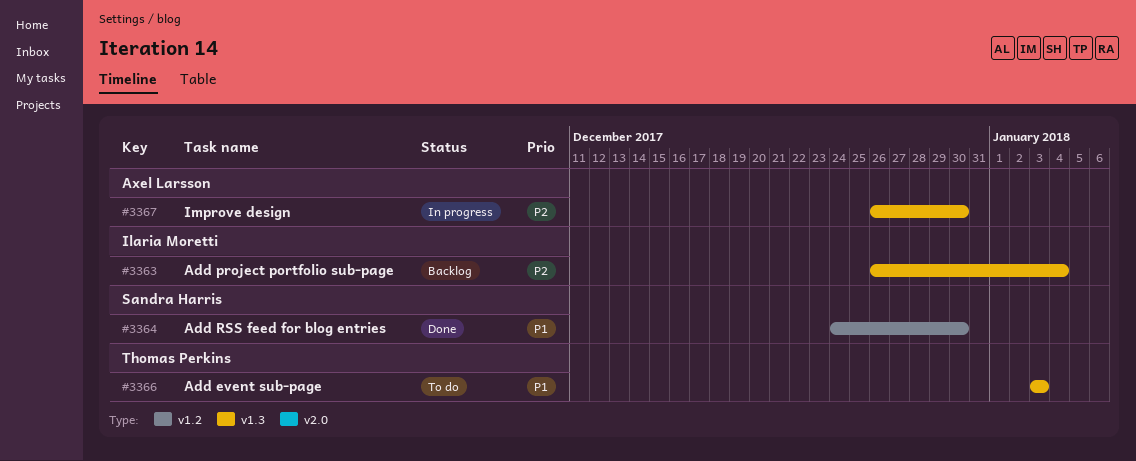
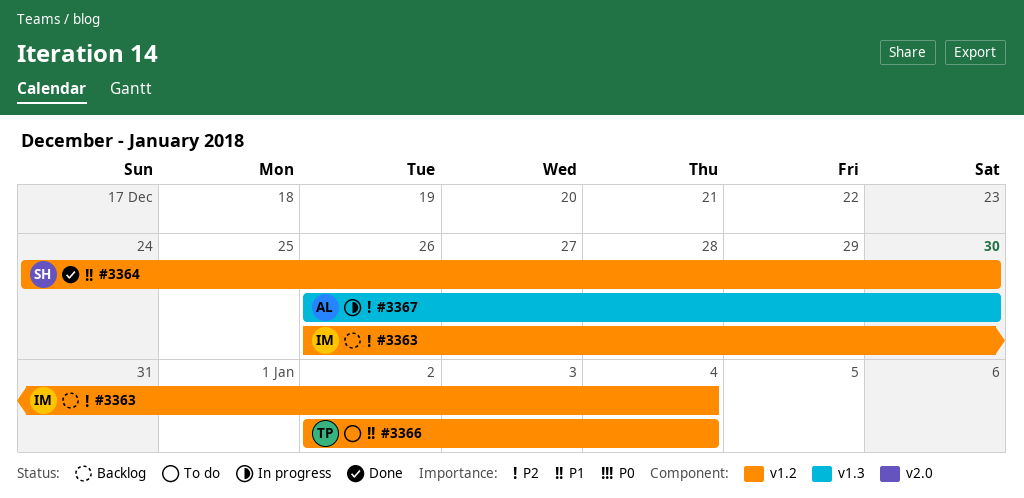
#3363, label: v1.3 -> v1.2
#3366, label: v1.3 -> v1.2
#3366, start: Jan 3 -> Jan 2
#3366, due: Jan 3 -> Jan 4

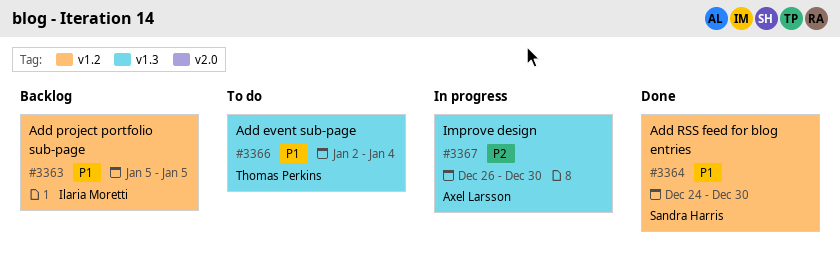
#3363, priority: P2 -> P1
#3363, start: Dec 26 -> Jan 5
#3363, due: Jan 4 -> Jan 5
#3366, label: v1.2 -> v1.3

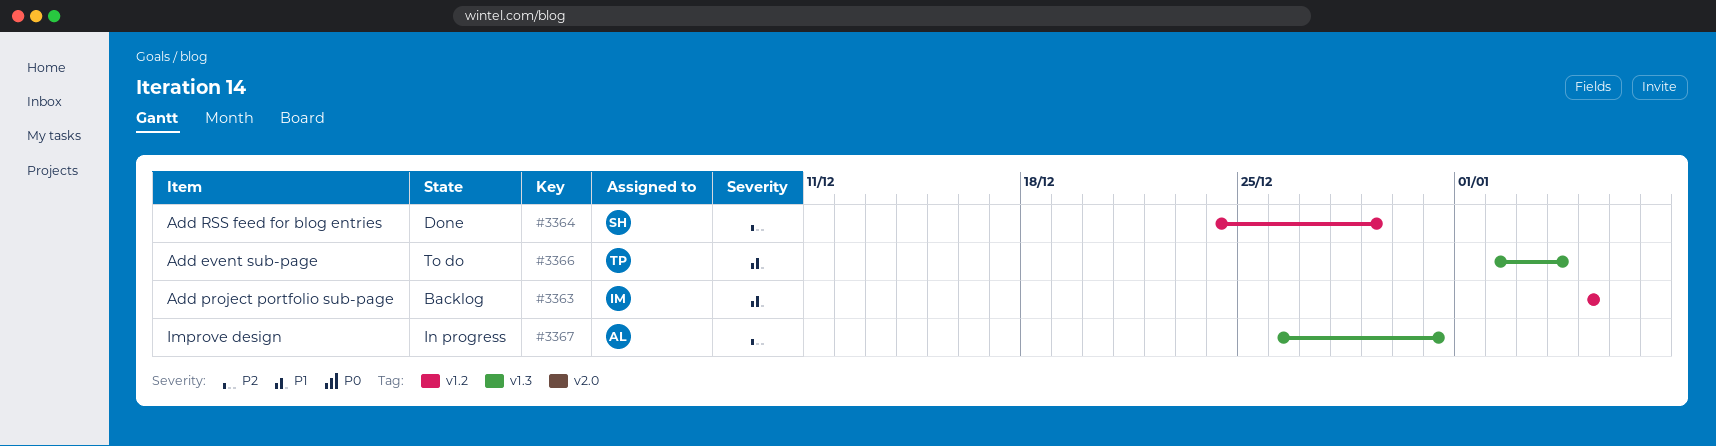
#3364, priority: P1 -> P2
#3364, due: Dec 30 -> Dec 29
#3367, due: Dec 30 -> Dec 31

